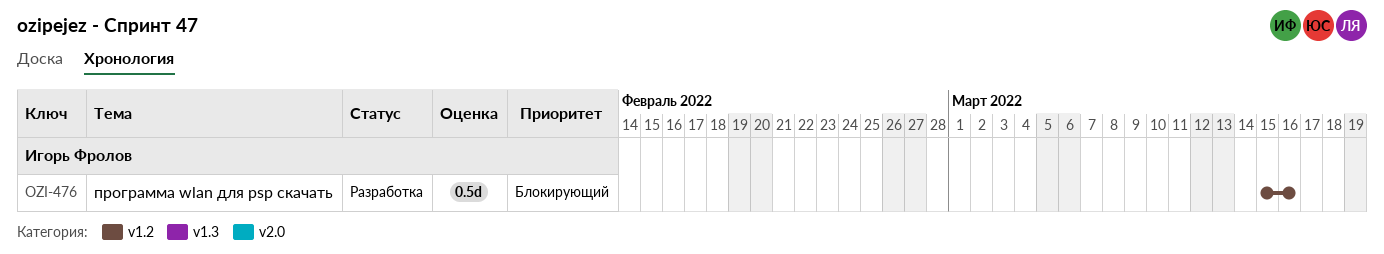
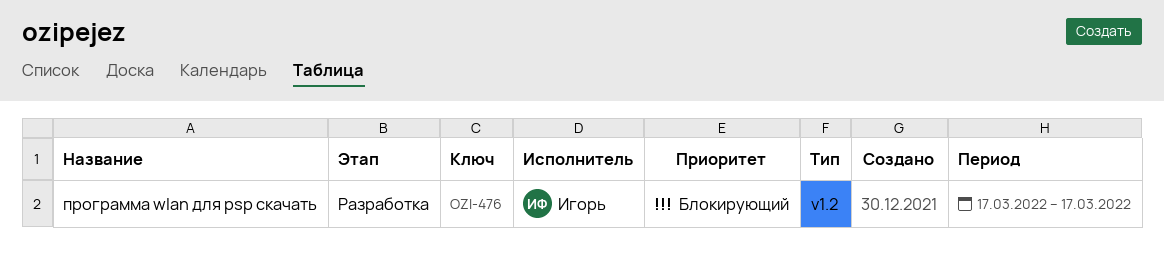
OZI-476, start: Mar 15 -> Mar 17
OZI-476, due: Mar 16 -> Mar 17

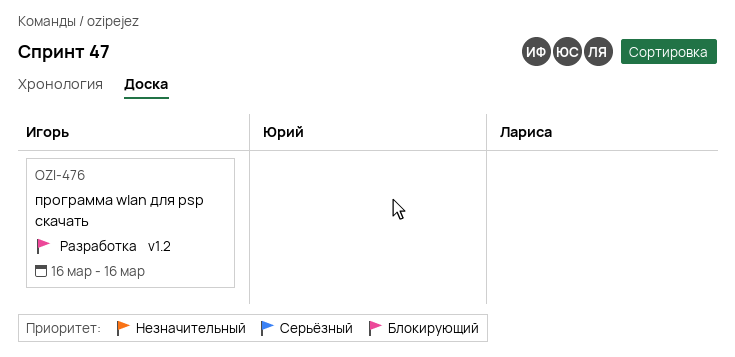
OZI-476, start: Mar 17 -> Mar 16
OZI-476, due: Mar 17 -> Mar 16

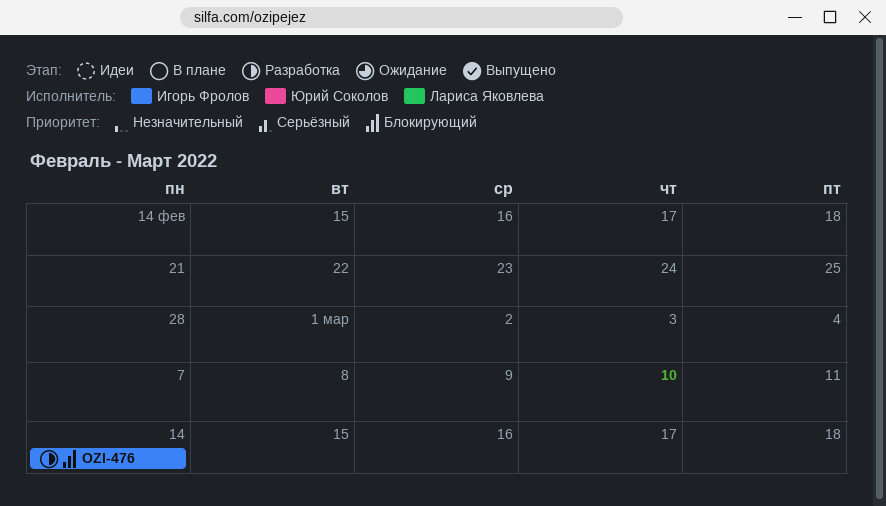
OZI-476, start: Mar 16 -> Mar 14
OZI-476, due: Mar 16 -> Mar 14

